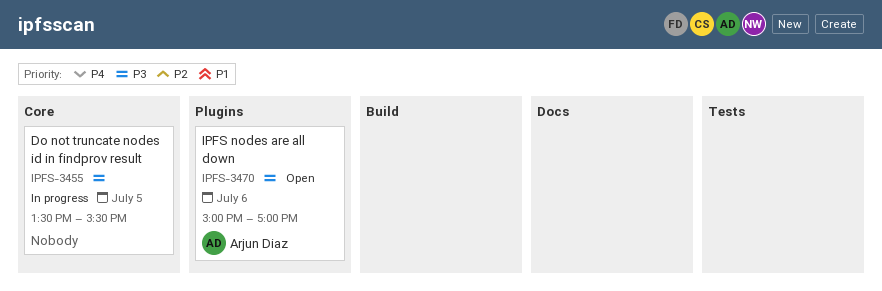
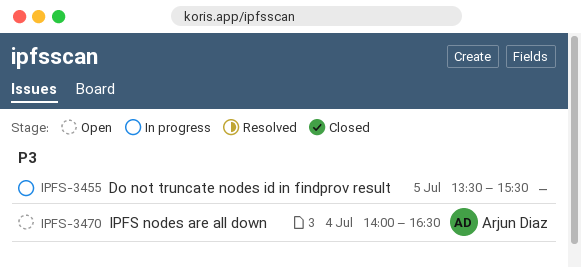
IPFS-3470, day: Jul 6 -> Jul 4
IPFS-3470, begins: 15:00 -> 14:00
IPFS-3470, ends: 17:00 -> 16:30

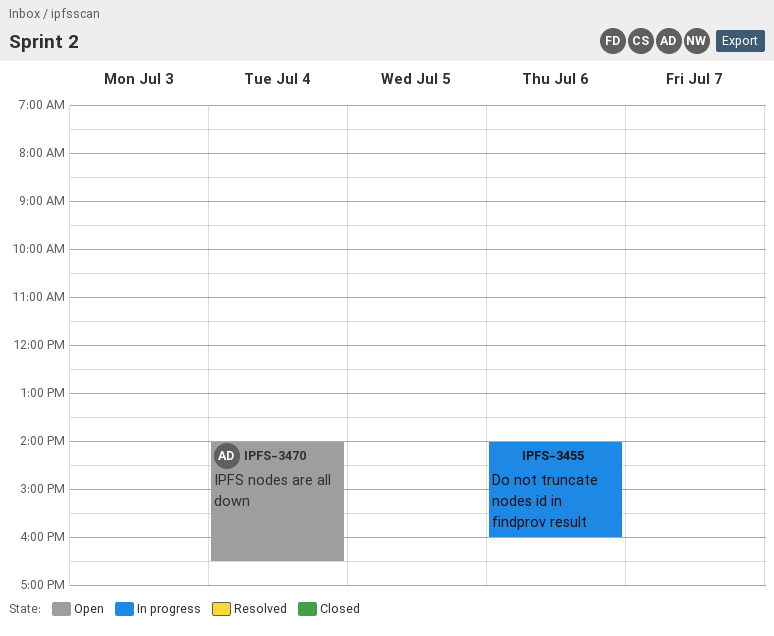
IPFS-3455, day: Jul 5 -> Jul 6
IPFS-3455, begins: 13:30 -> 14:00
IPFS-3455, ends: 15:30 -> 16:00

